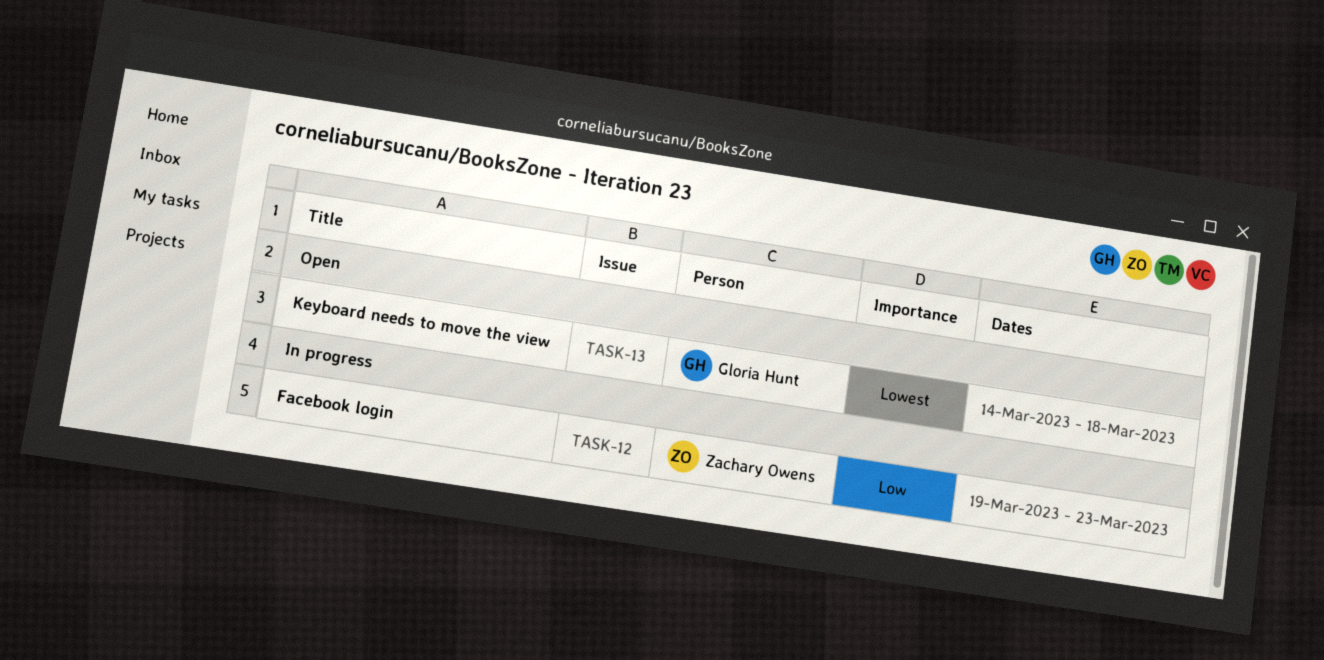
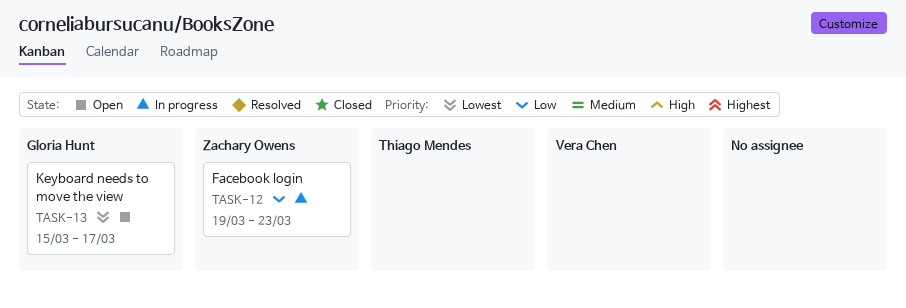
TASK-13, start: Mar 14 -> Mar 15
TASK-13, due: Mar 18 -> Mar 17

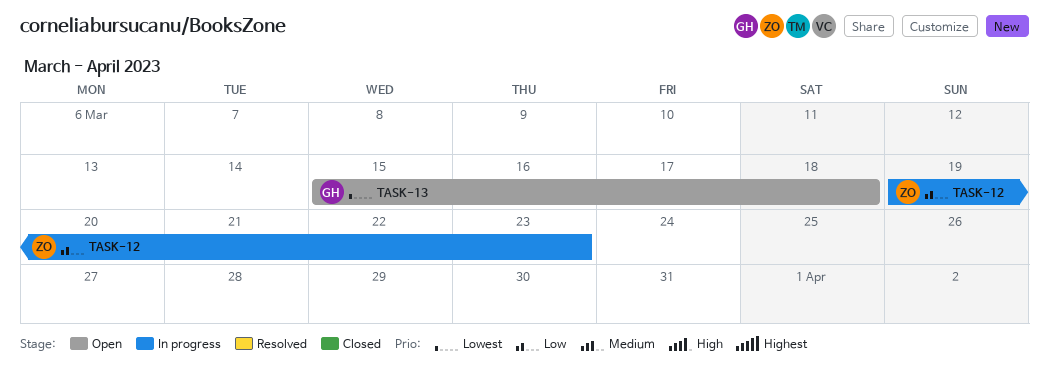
TASK-13, due: Mar 17 -> Mar 18

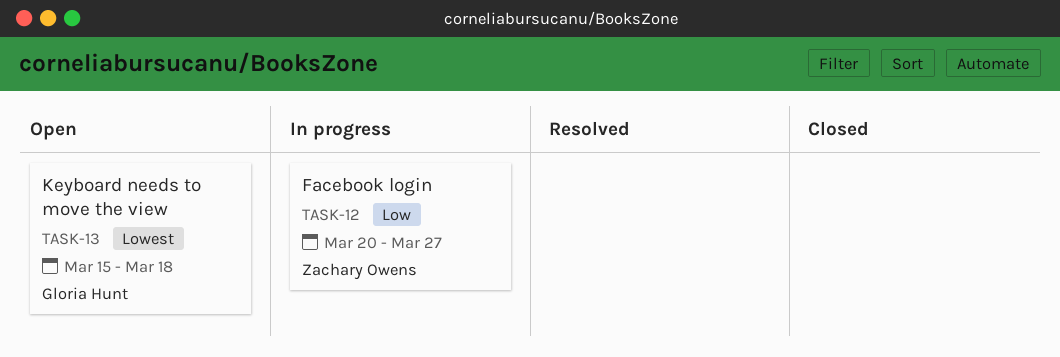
TASK-12, start: Mar 19 -> Mar 20
TASK-12, due: Mar 23 -> Mar 27

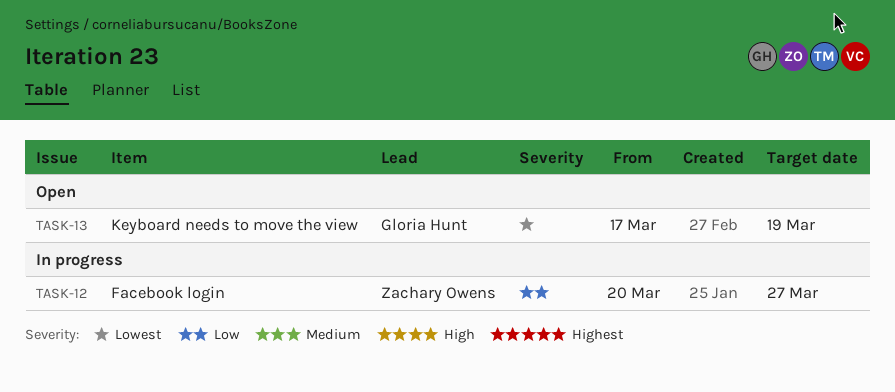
TASK-13, start: Mar 15 -> Mar 17
TASK-13, due: Mar 18 -> Mar 19

